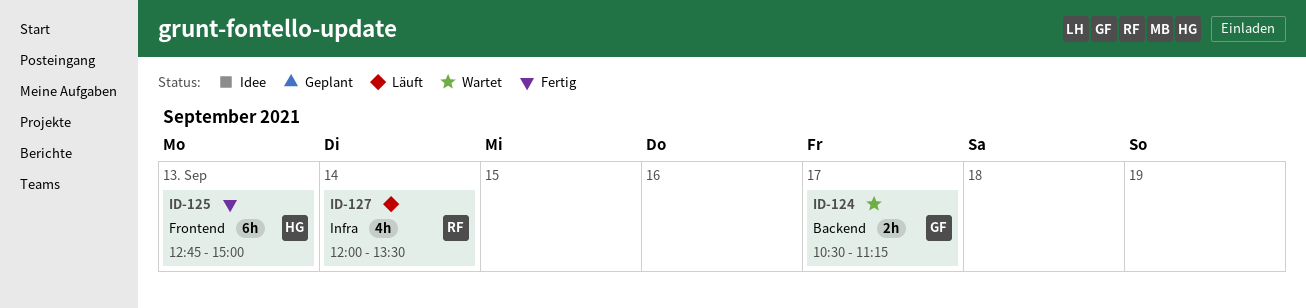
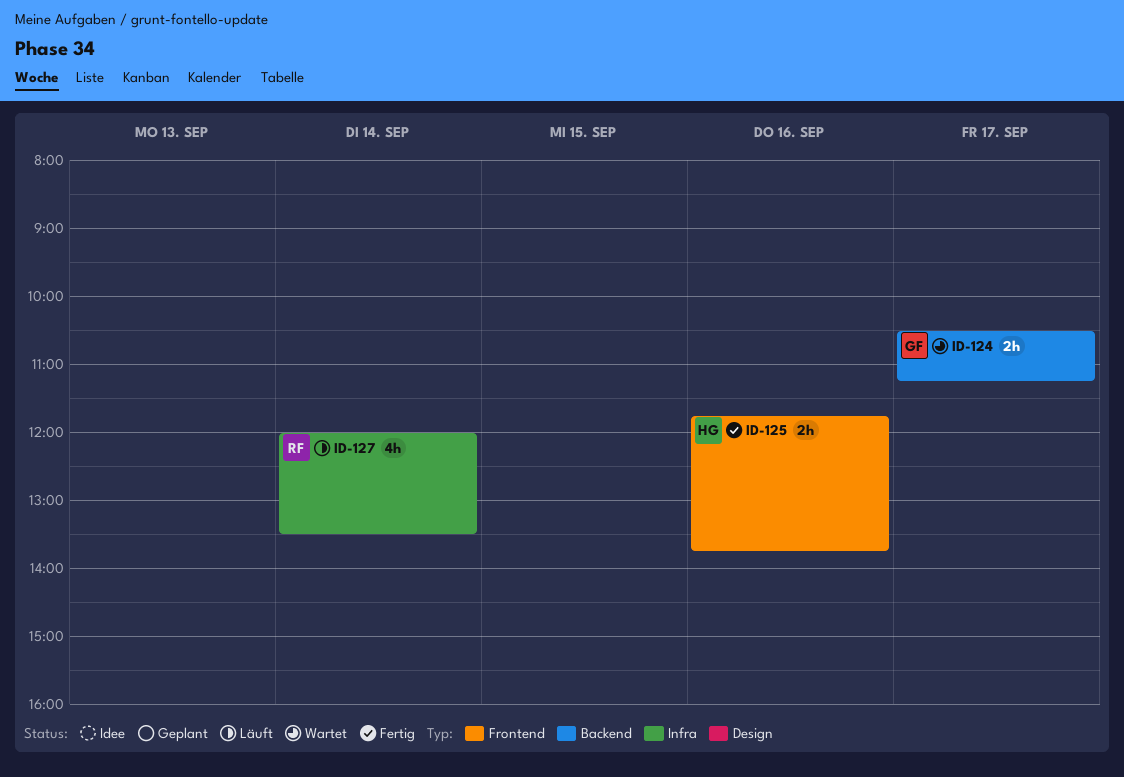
ID-125, estimate: 6h -> 2h
ID-125, day: Sep 13 -> Sep 16
ID-125, begins: 12:45 -> 11:45
ID-125, ends: 15:00 -> 13:45

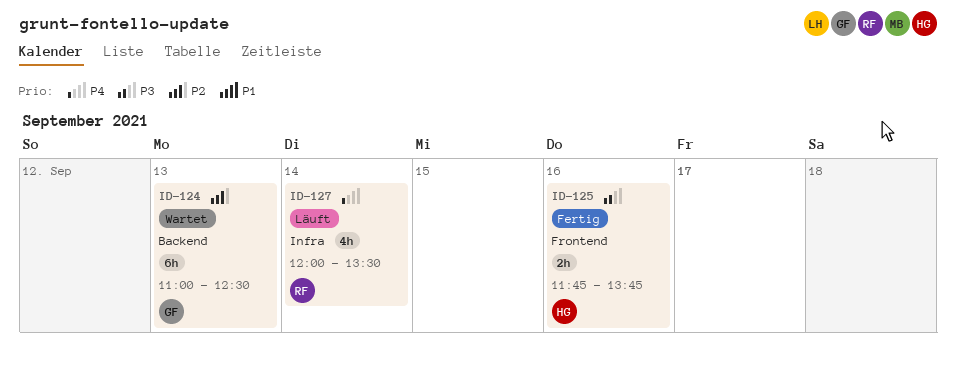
ID-124, estimate: 2h -> 6h
ID-124, day: Sep 17 -> Sep 13
ID-124, begins: 10:30 -> 11:00
ID-124, ends: 11:15 -> 12:30

